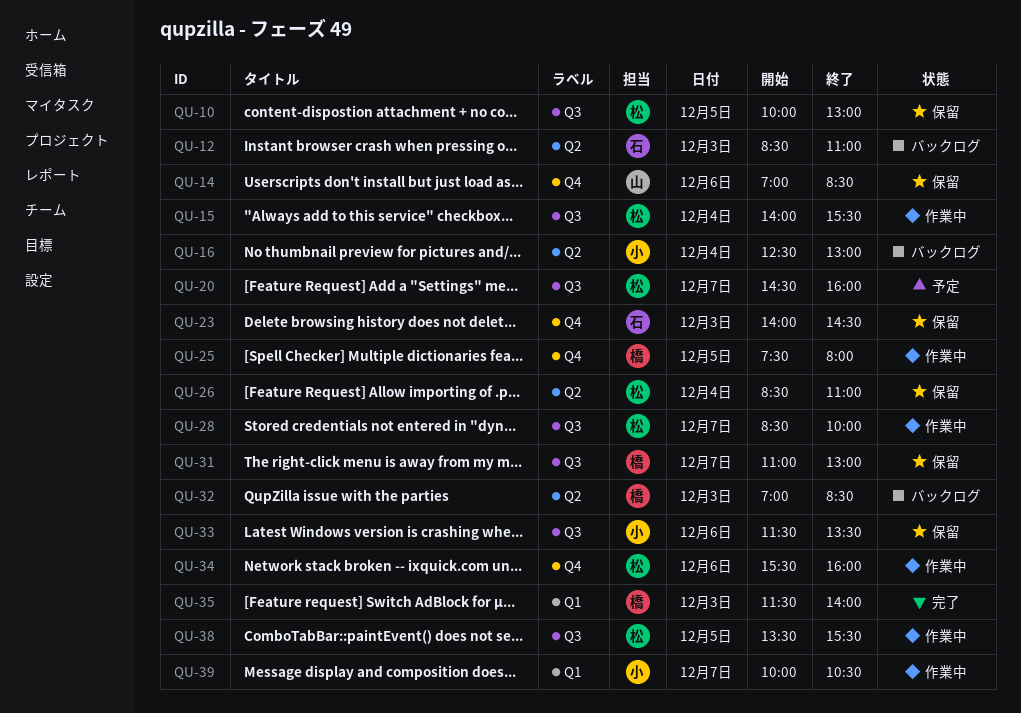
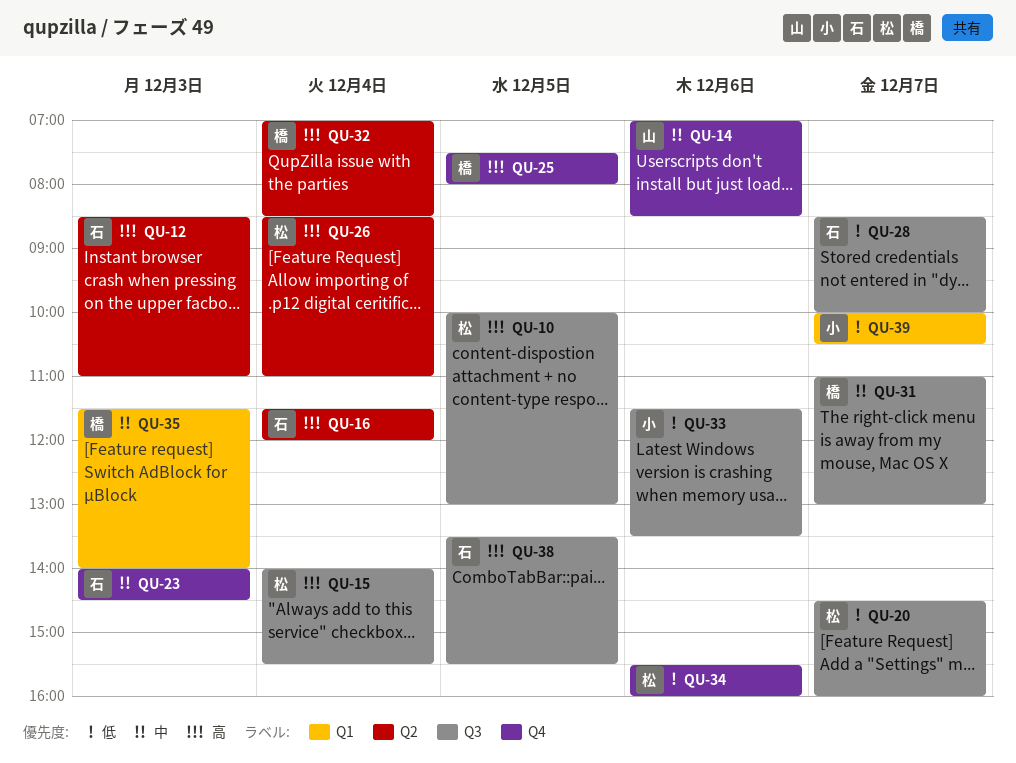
QU-16, owner: 小 -> 石
QU-16, begins: 12:30 -> 11:30
QU-16, ends: 13:00 -> 12:00
QU-28, owner: 松 -> 石
QU-32, day: Dec 3 -> Dec 4
QU-38, owner: 松 -> 石

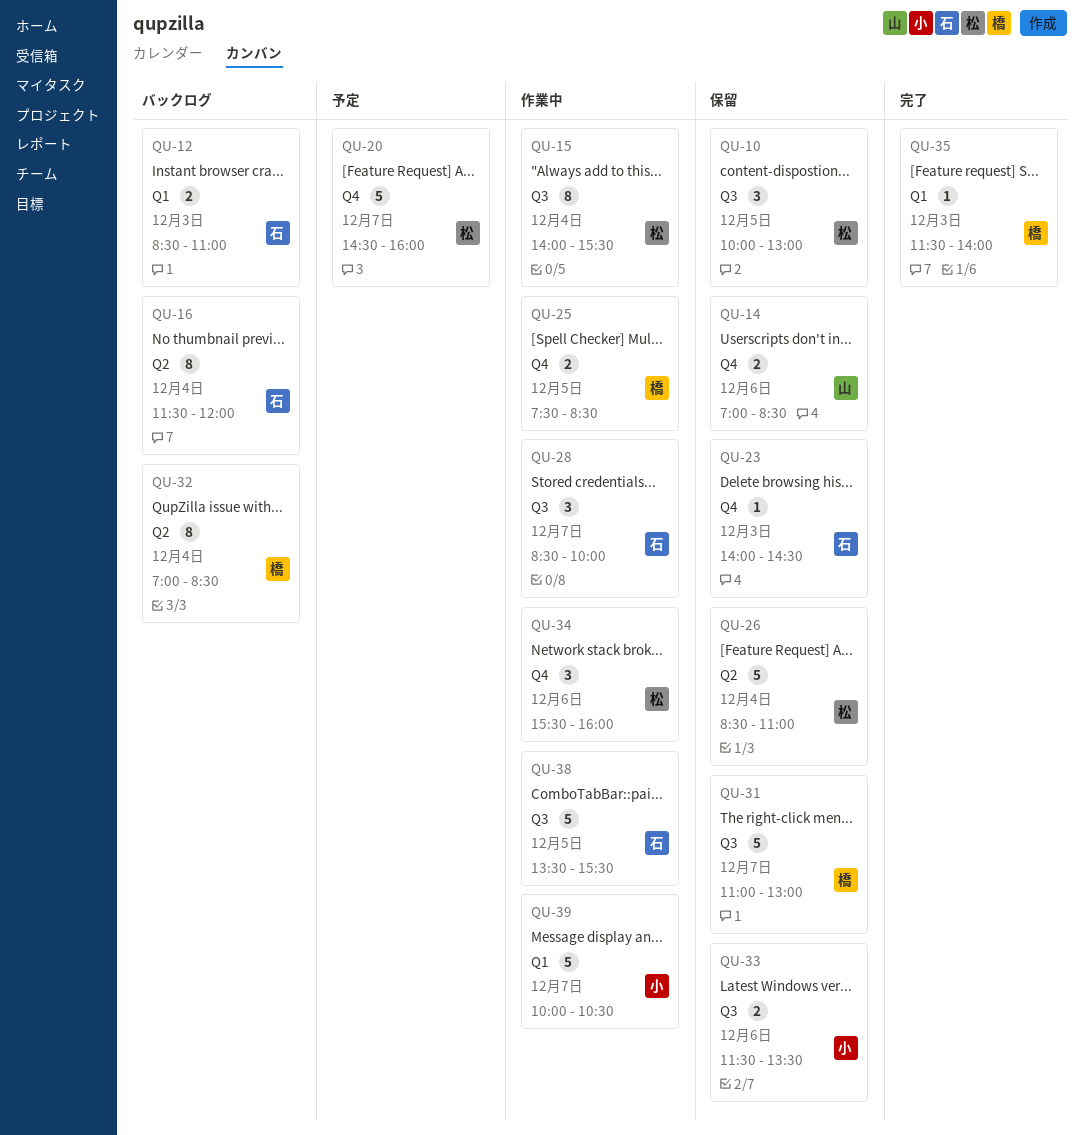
QU-12, label: Q2 -> Q1
QU-20, label: Q3 -> Q4
QU-25, ends: 08:00 -> 08:30

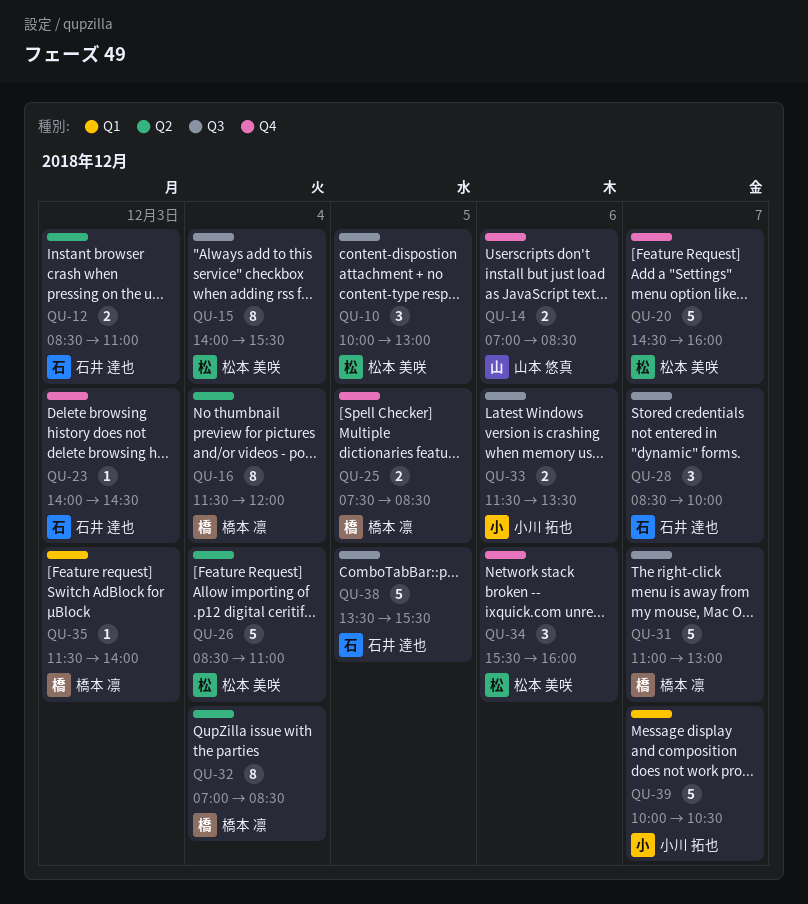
QU-12, label: Q1 -> Q2
QU-16, owner: 石井 達也 -> 橋本 凛

